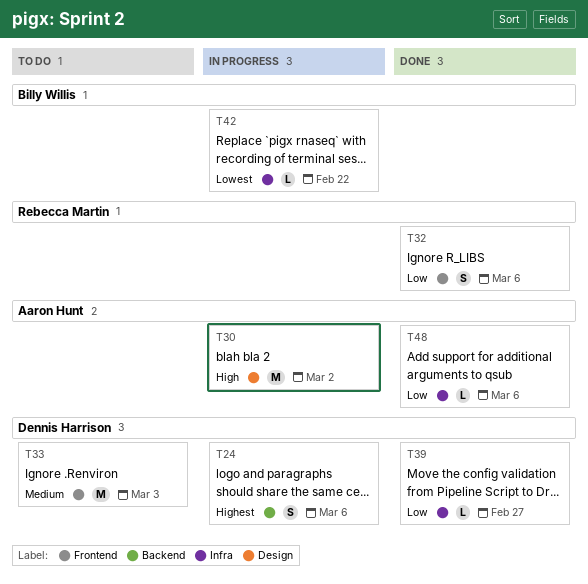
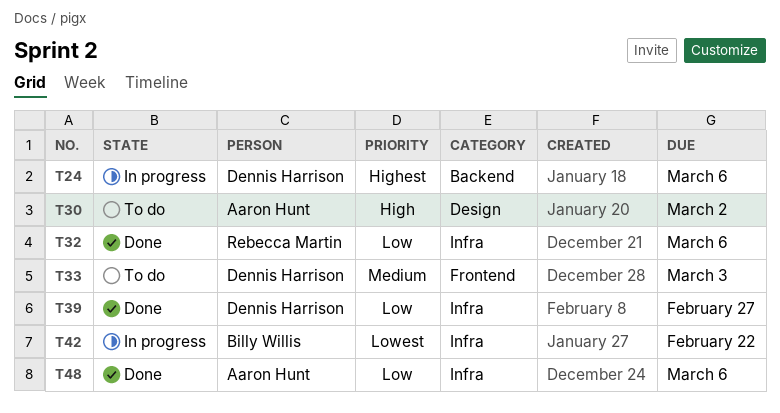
T30, status: In progress -> To do
T32, label: Frontend -> Infra

